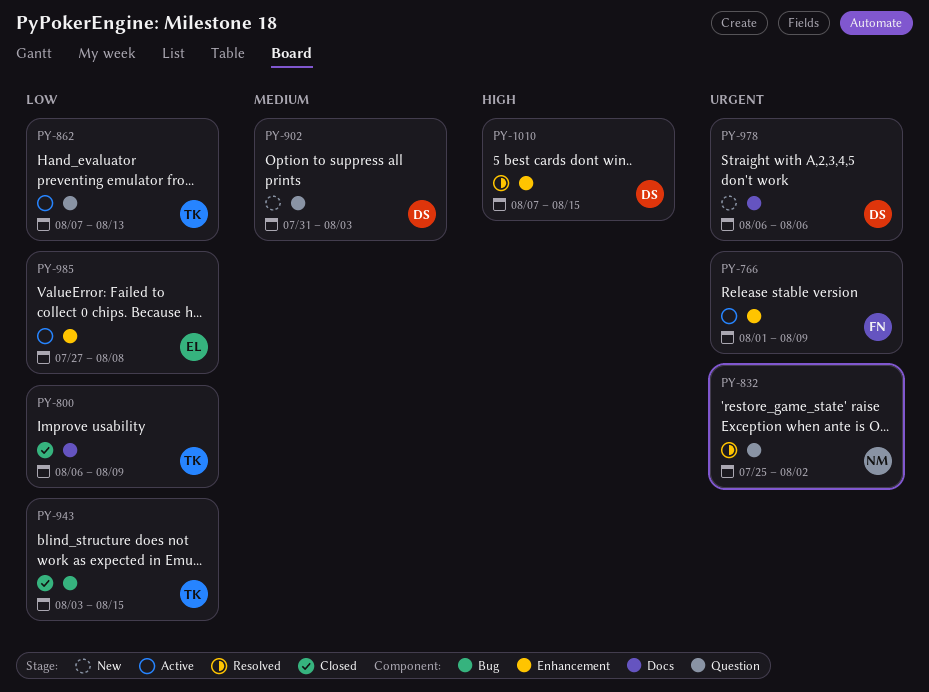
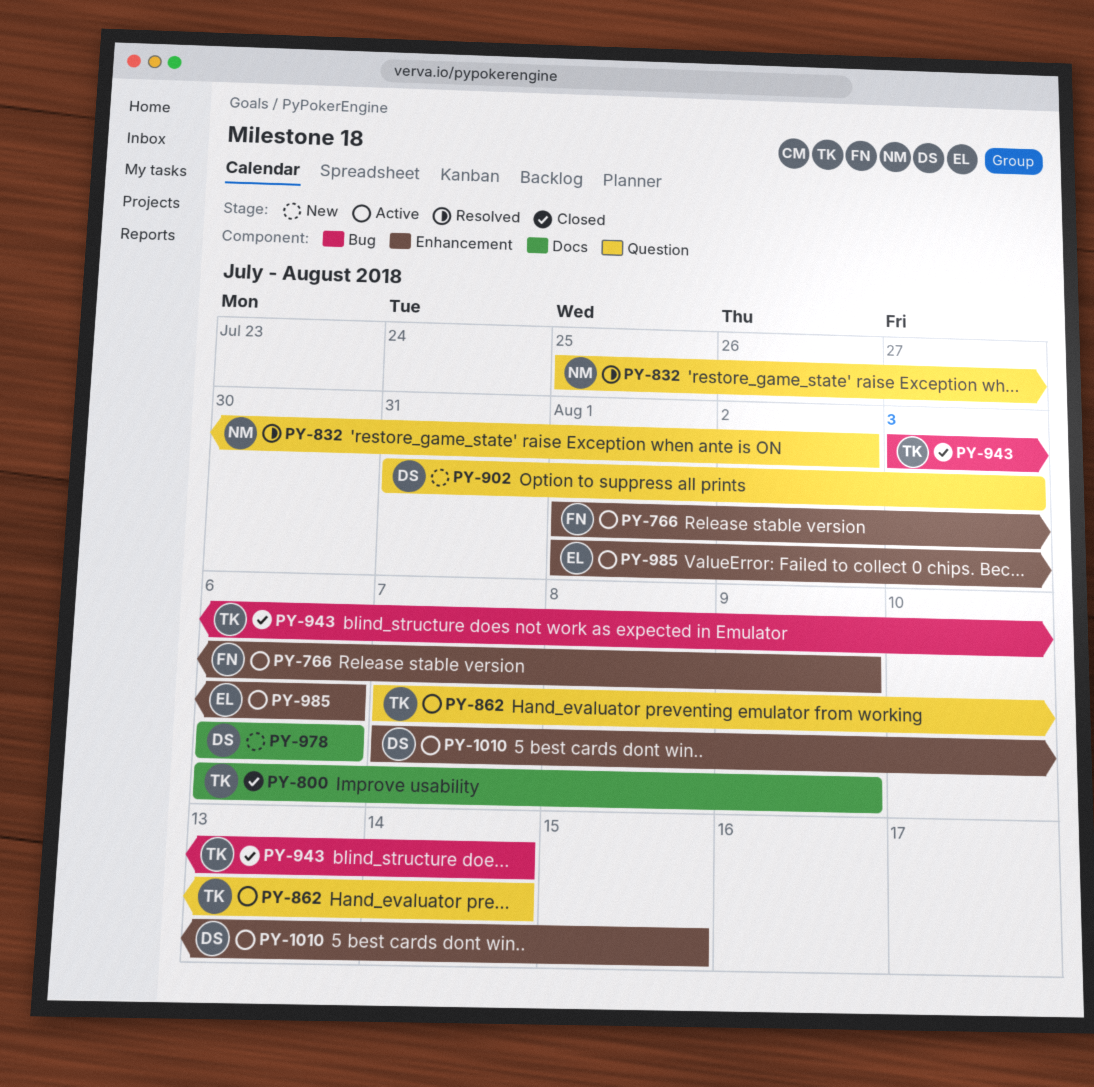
PY-862, due: Aug 13 -> Aug 14
PY-943, due: Aug 15 -> Aug 14
PY-985, start: Jul 27 -> Aug 1
PY-985, due: Aug 8 -> Aug 6
PY-1010, status: Resolved -> Active

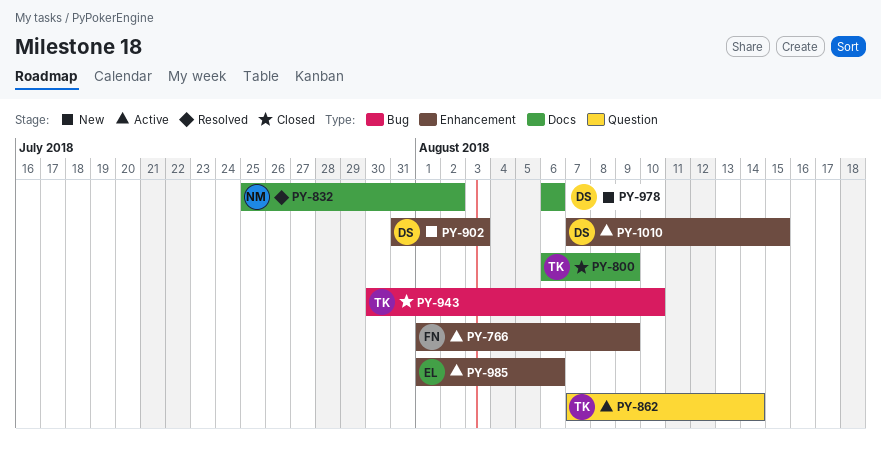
PY-832, label: Question -> Docs
PY-902, label: Question -> Enhancement
PY-943, start: Aug 3 -> Jul 30
PY-943, due: Aug 14 -> Aug 10

